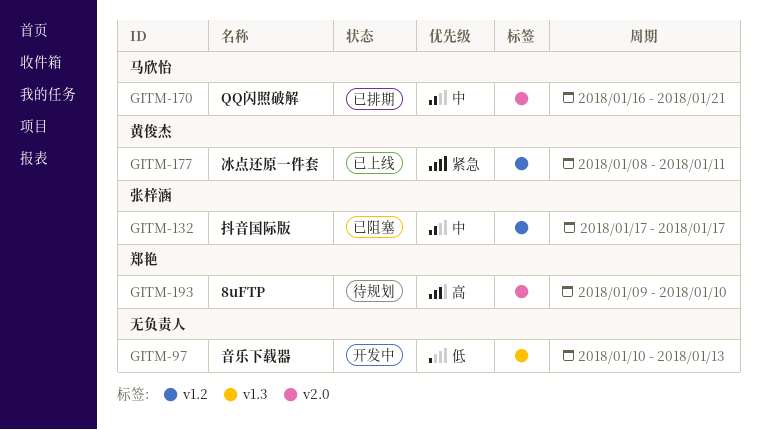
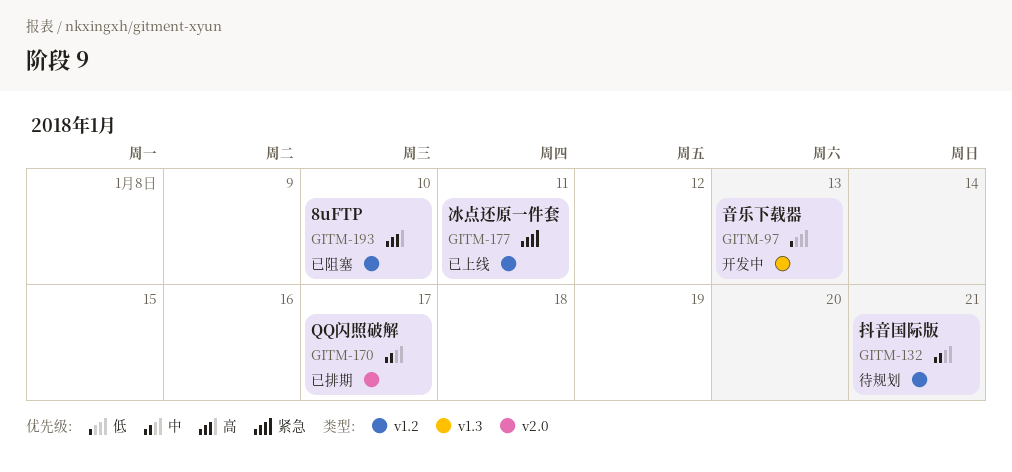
GITM-132, status: 已阻塞 -> 待规划
GITM-132, due: Jan 17 -> Jan 21
GITM-170, due: Jan 21 -> Jan 17
GITM-193, status: 待规划 -> 已阻塞
GITM-193, label: v2.0 -> v1.2

